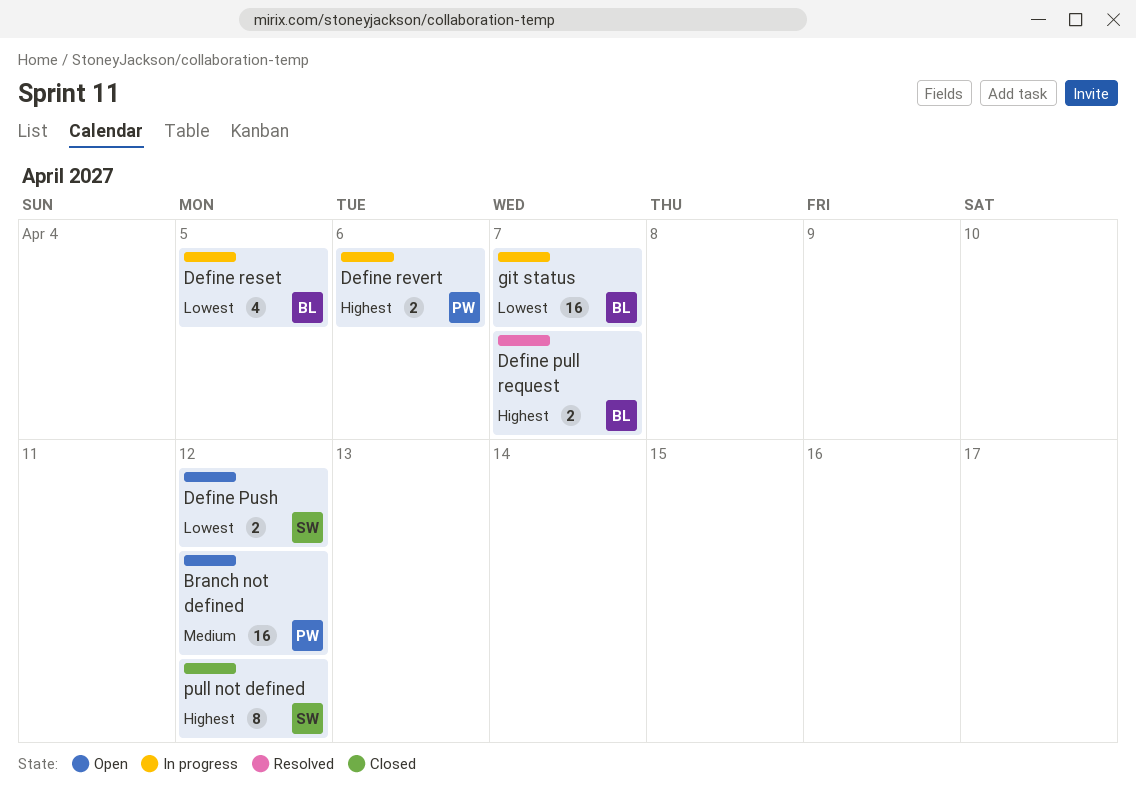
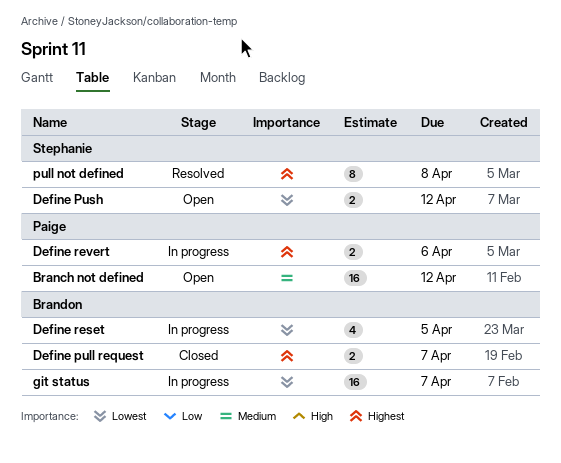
Define pull request, status: Resolved -> Closed
pull not defined, status: Closed -> Resolved
pull not defined, due: Apr 12 -> Apr 8

